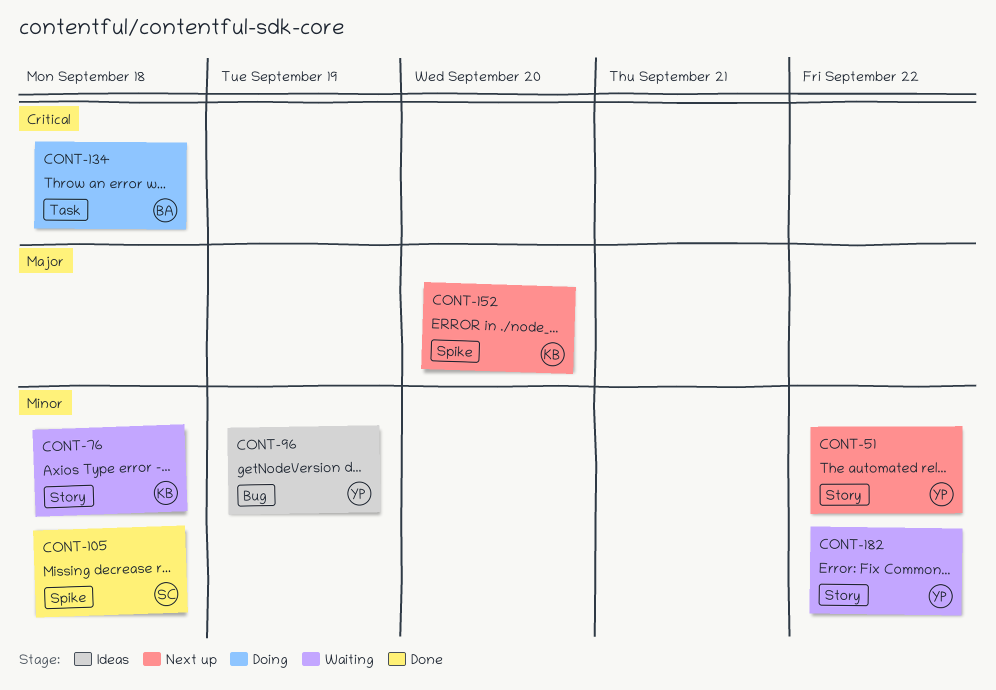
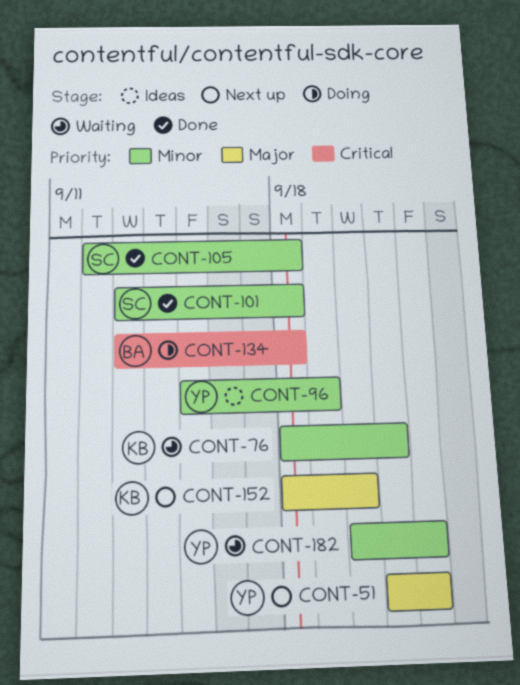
CONT-51, priority: Minor -> Major
CONT-76, due: Sep 18 -> Sep 21
CONT-101: none -> present

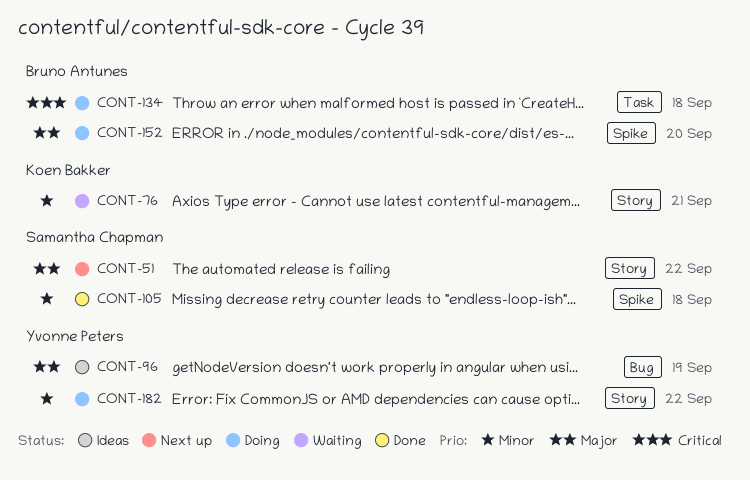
CONT-51, owner: Yvonne Peters -> Samantha Chapman
CONT-96, priority: Minor -> Major
CONT-101: present -> none
CONT-152, status: Next up -> Doing
CONT-152, owner: Koen Bakker -> Bruno Antunes
CONT-182, status: Waiting -> Doing

